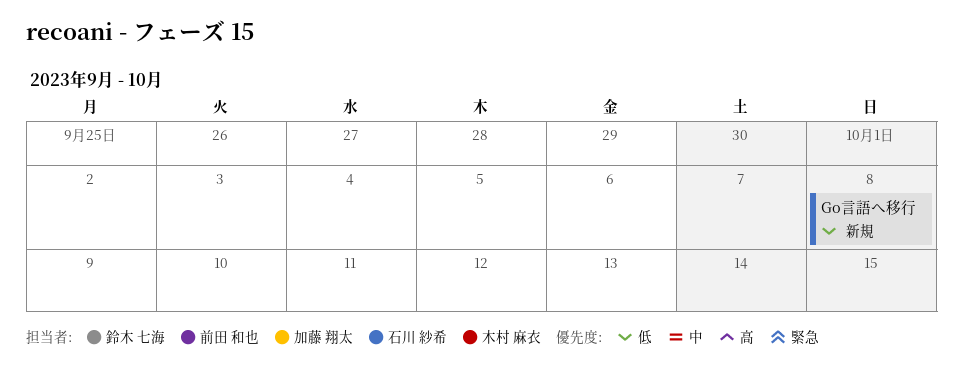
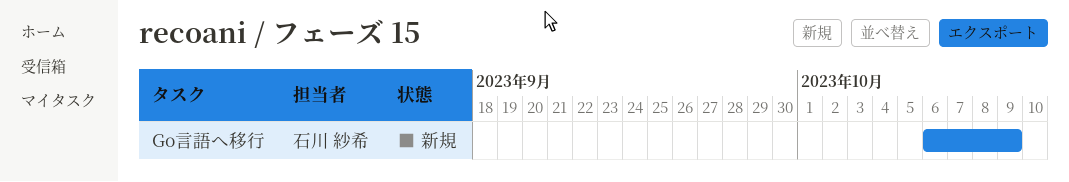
Go言語へ移行, due: Oct 8 -> Oct 9

